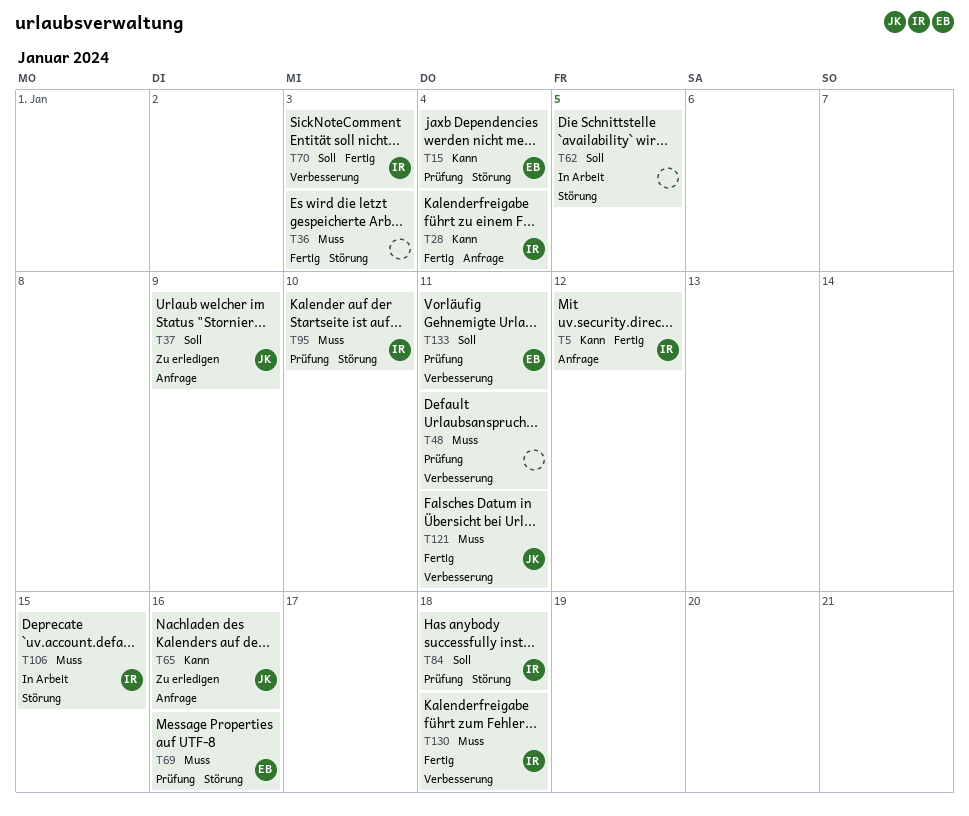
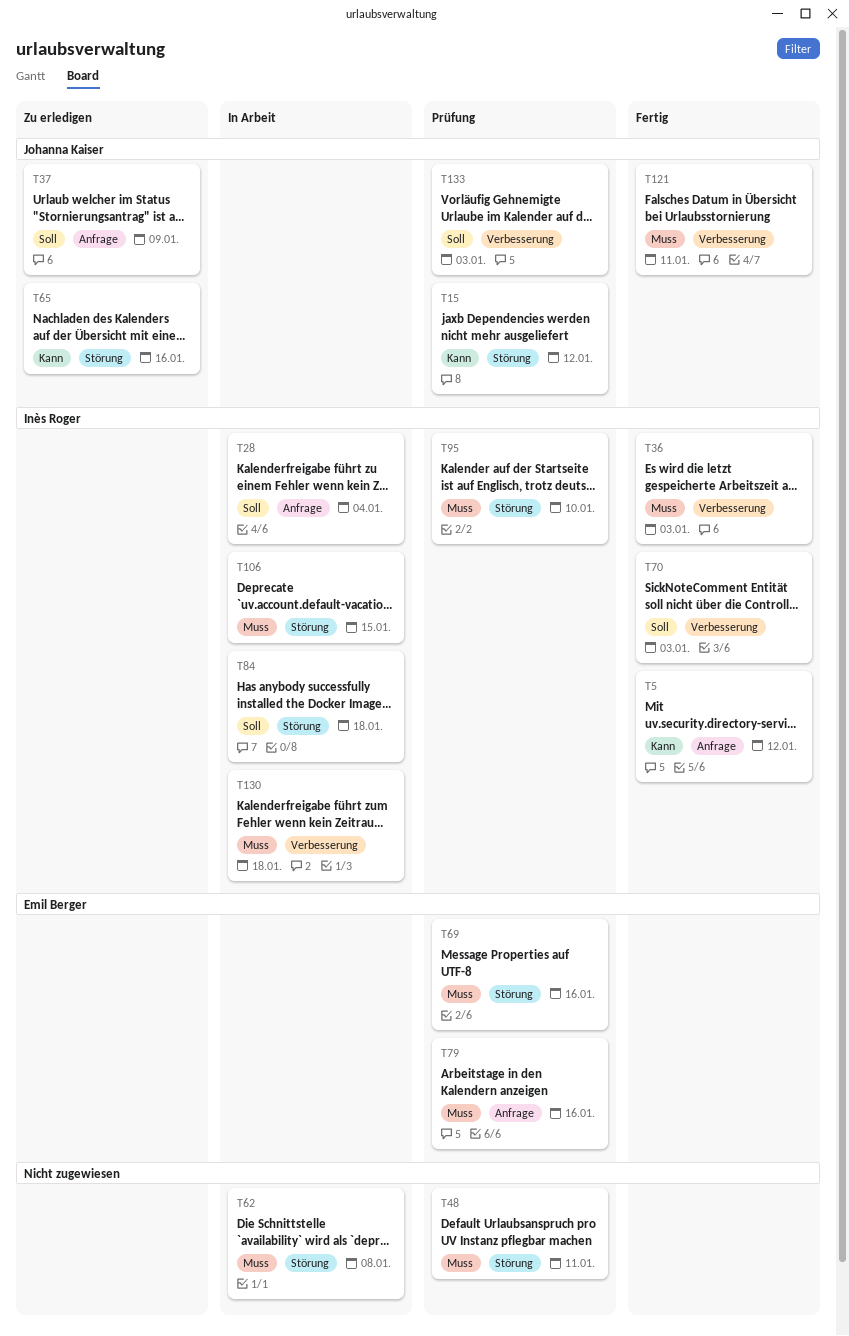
T15, owner: Emil Berger -> Johanna Kaiser
T15, due: Jan 4 -> Jan 12
T28, status: Fertig -> In Arbeit
T28, priority: Kann -> Soll
T36, owner: none -> Inès Roger
T36, label: Störung -> Verbesserung
T48, label: Verbesserung -> Störung
T62, priority: Soll -> Muss
T62, due: Jan 5 -> Jan 8
T65, label: Anfrage -> Störung
T79: none -> present
T84, status: Prüfung -> In Arbeit
T130, status: Fertig -> In Arbeit
T133, owner: Emil Berger -> Johanna Kaiser
T133, due: Jan 11 -> Jan 3

